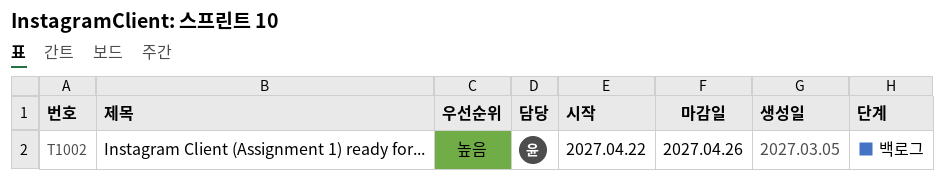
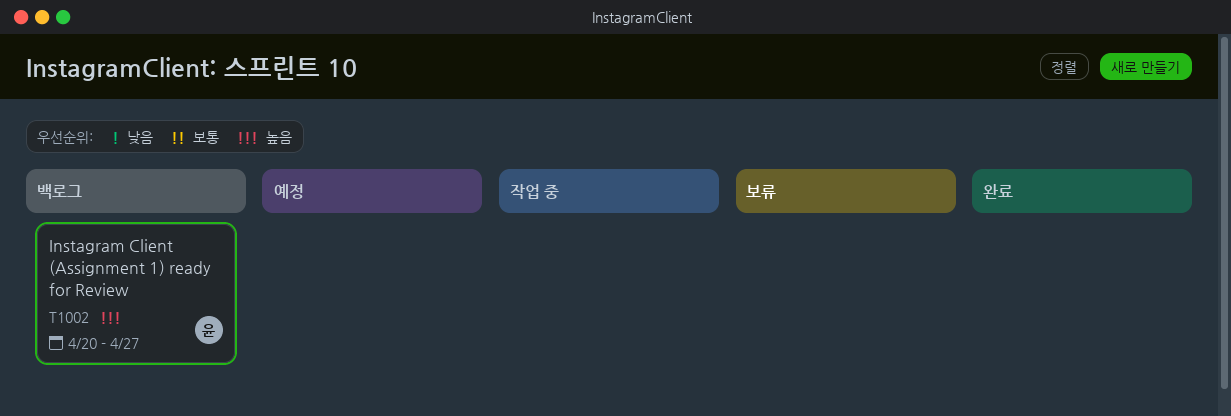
T1002, start: Apr 22 -> Apr 20
T1002, due: Apr 26 -> Apr 27

